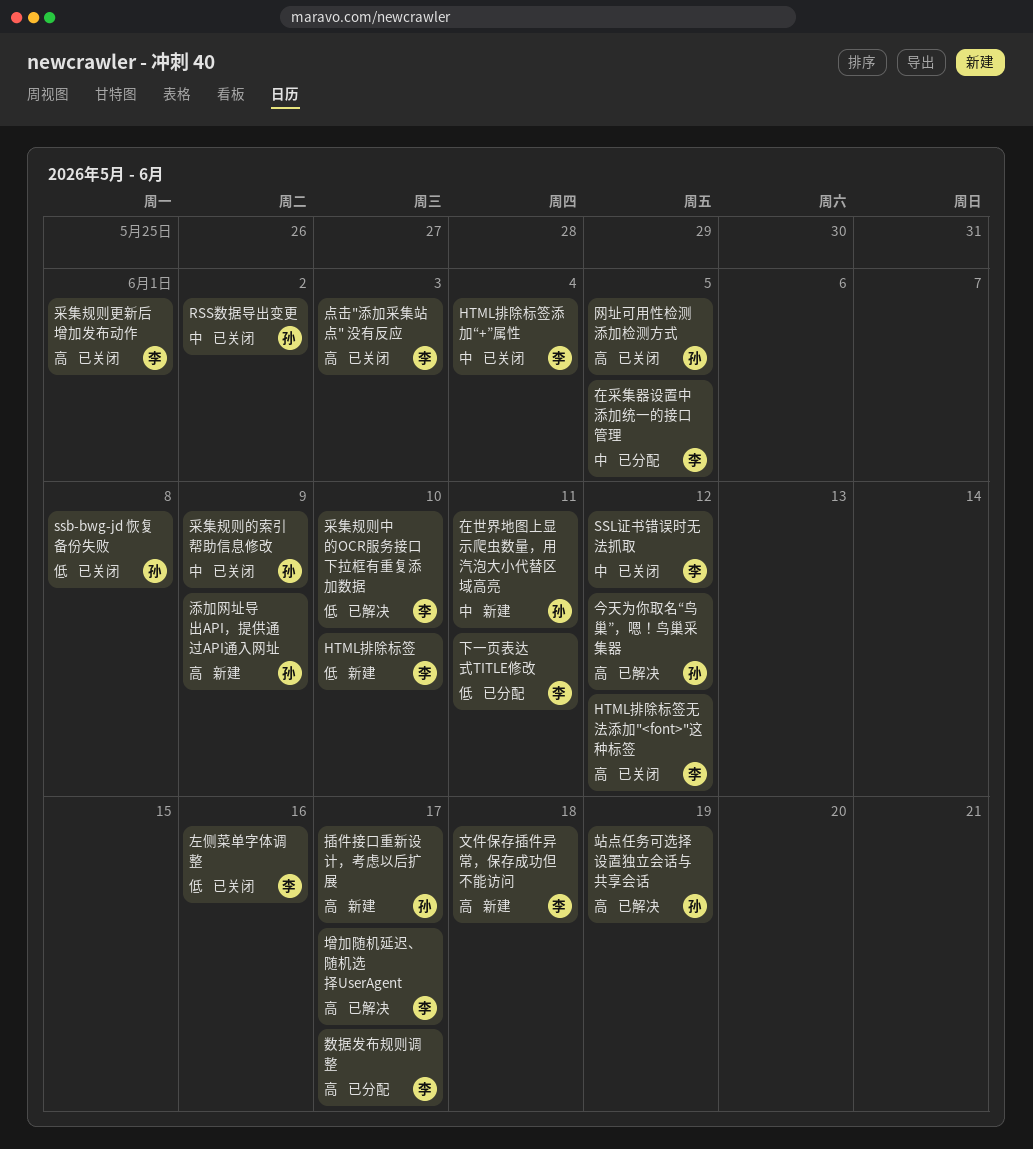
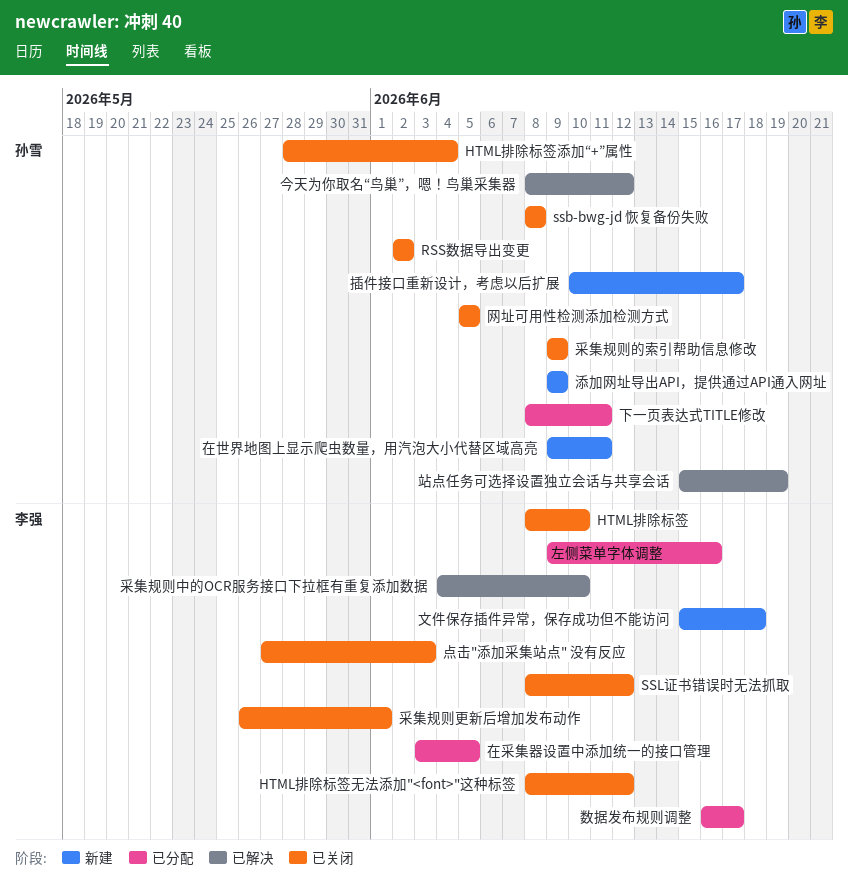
HTML排除标签, status: 新建 -> 已关闭
HTML排除标签添加“+”属性, owner: 李强 -> 孙雪
下一页表达式TITLE修改, owner: 李强 -> 孙雪
增加随机延迟、随机选择UserAgent: present -> none
左侧菜单字体调整, status: 已关闭 -> 已分配

